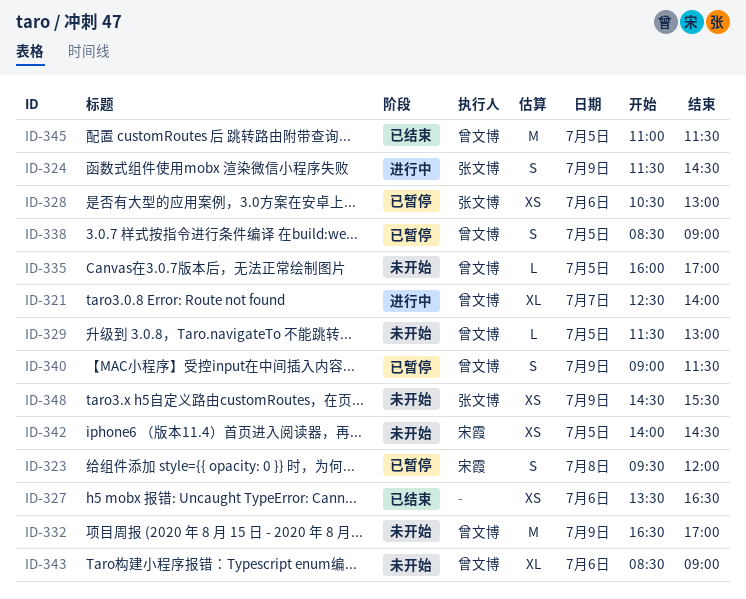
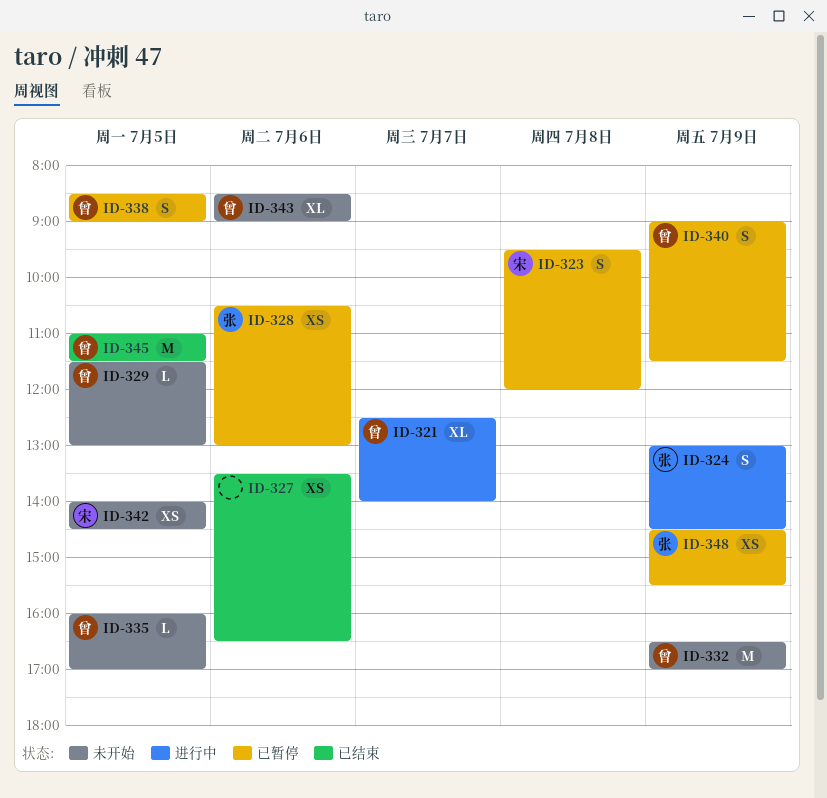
ID-324, begins: 11:30 -> 13:00
ID-348, status: 未开始 -> 已暂停

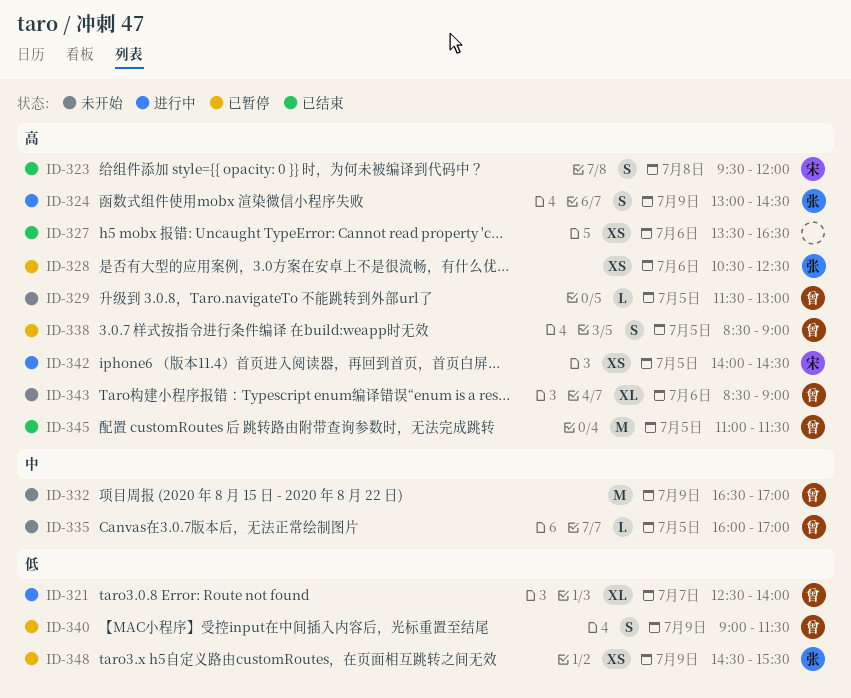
ID-323, status: 已暂停 -> 已结束
ID-328, ends: 13:00 -> 12:30
ID-342, status: 未开始 -> 进行中

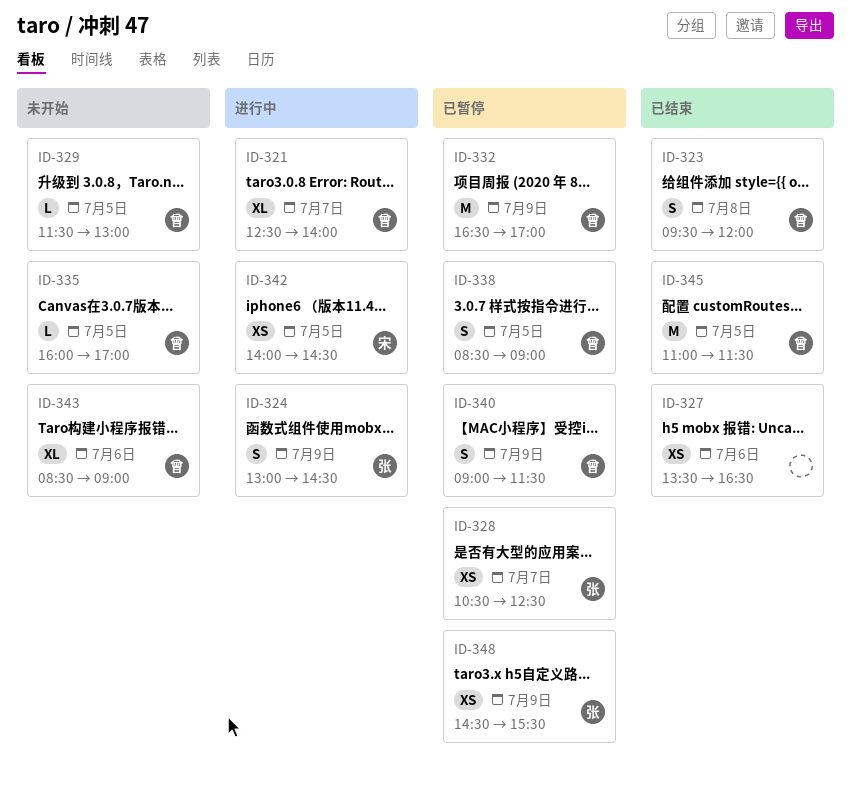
ID-323, owner: 宋 -> 曾
ID-328, day: Jul 6 -> Jul 7
ID-332, status: 未开始 -> 已暂停

